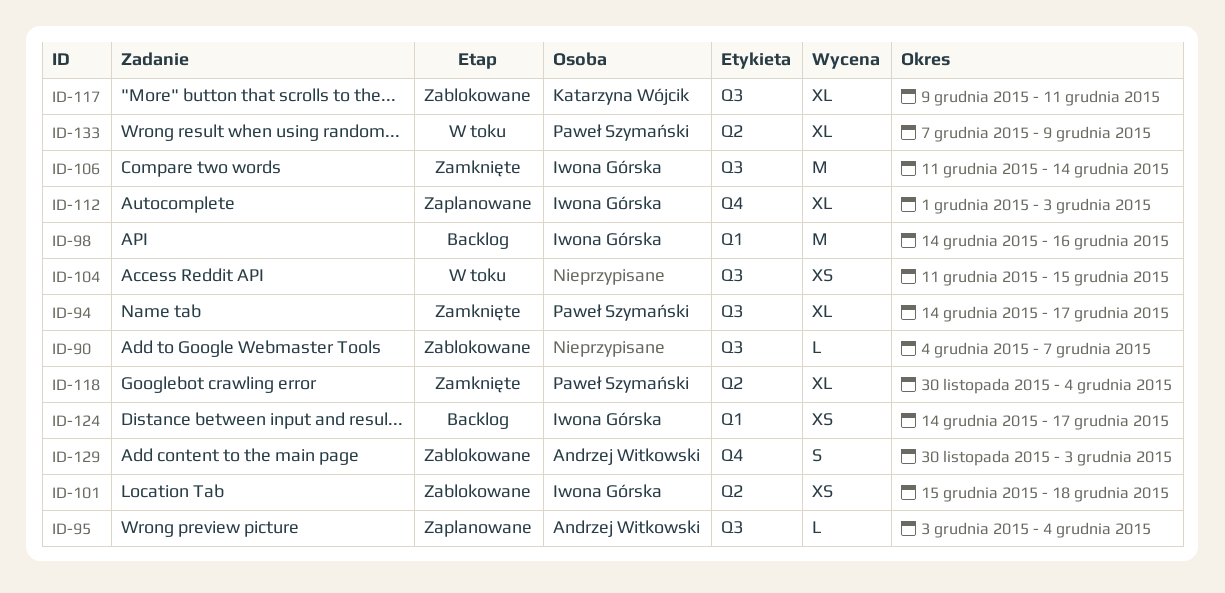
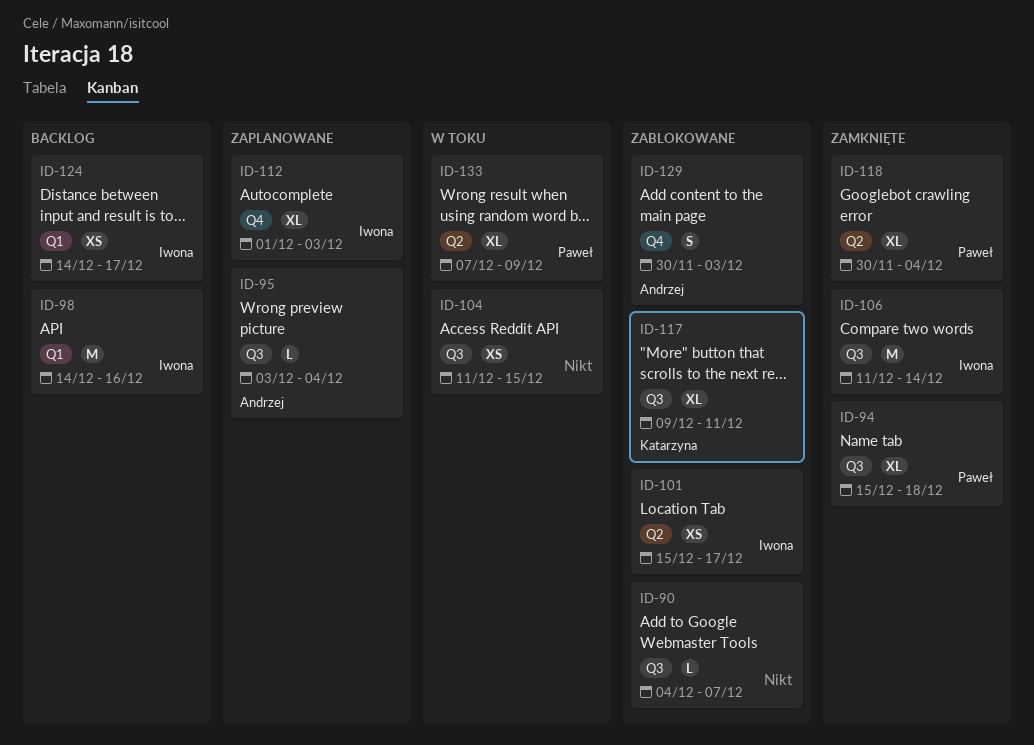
ID-94, start: Dec 14 -> Dec 15
ID-94, due: Dec 17 -> Dec 18
ID-101, due: Dec 18 -> Dec 17

